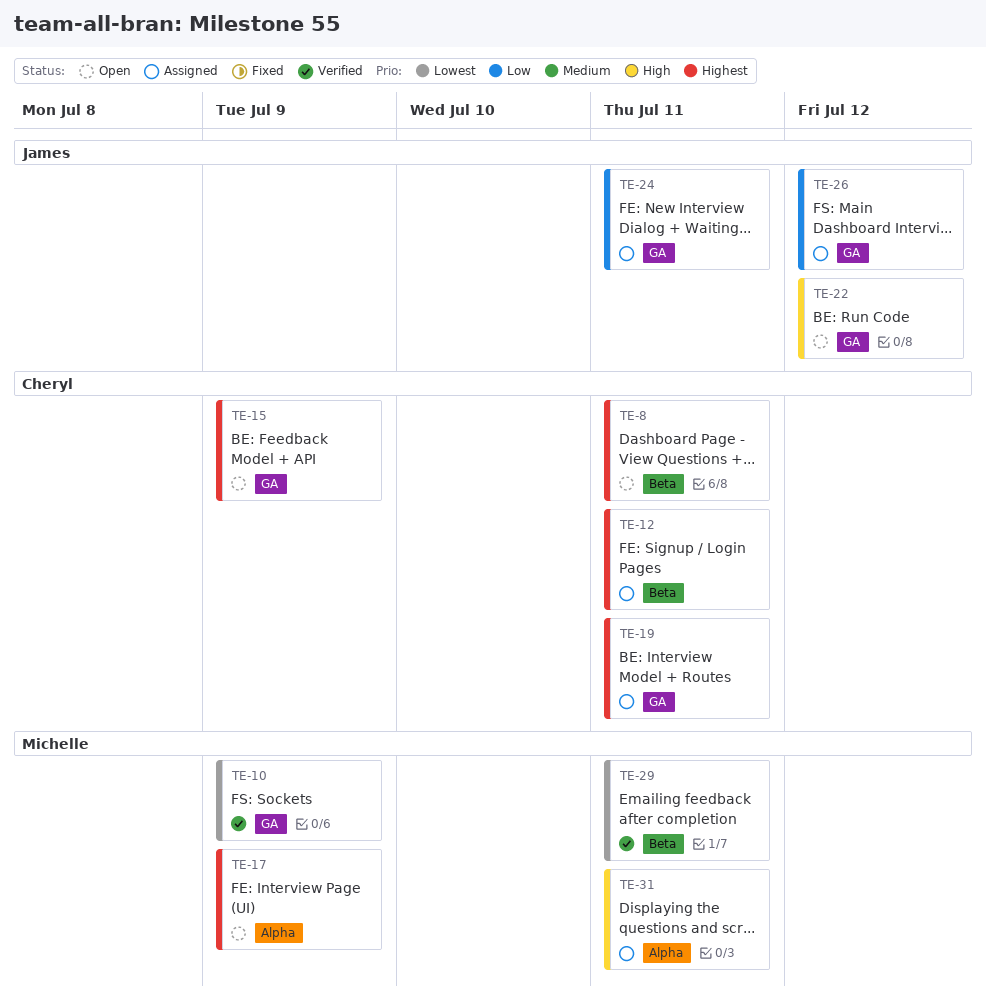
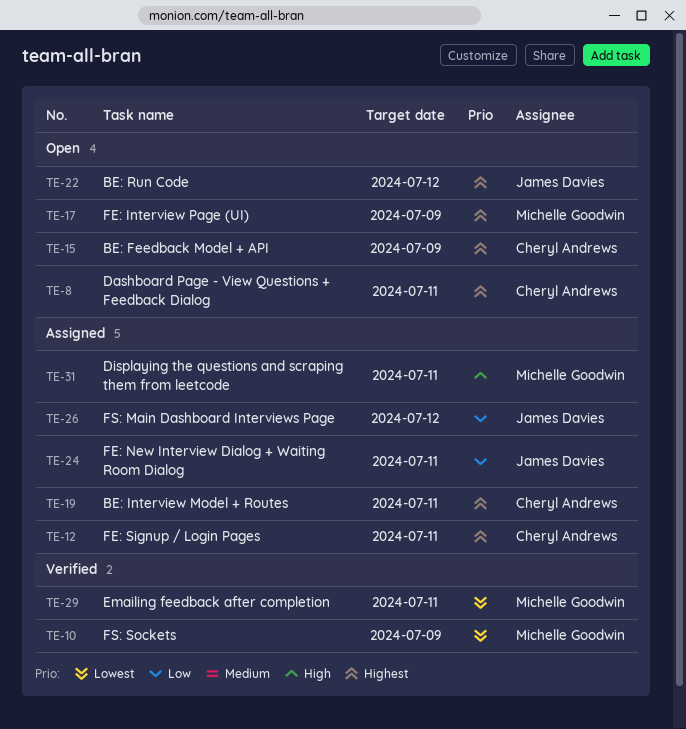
TE-22, priority: High -> Highest

